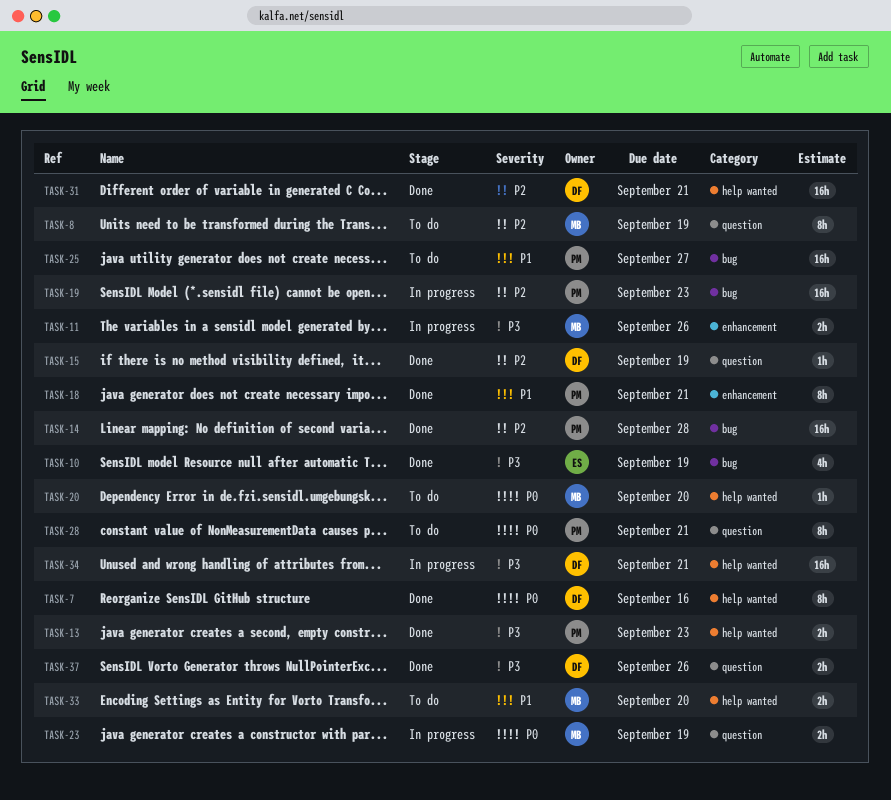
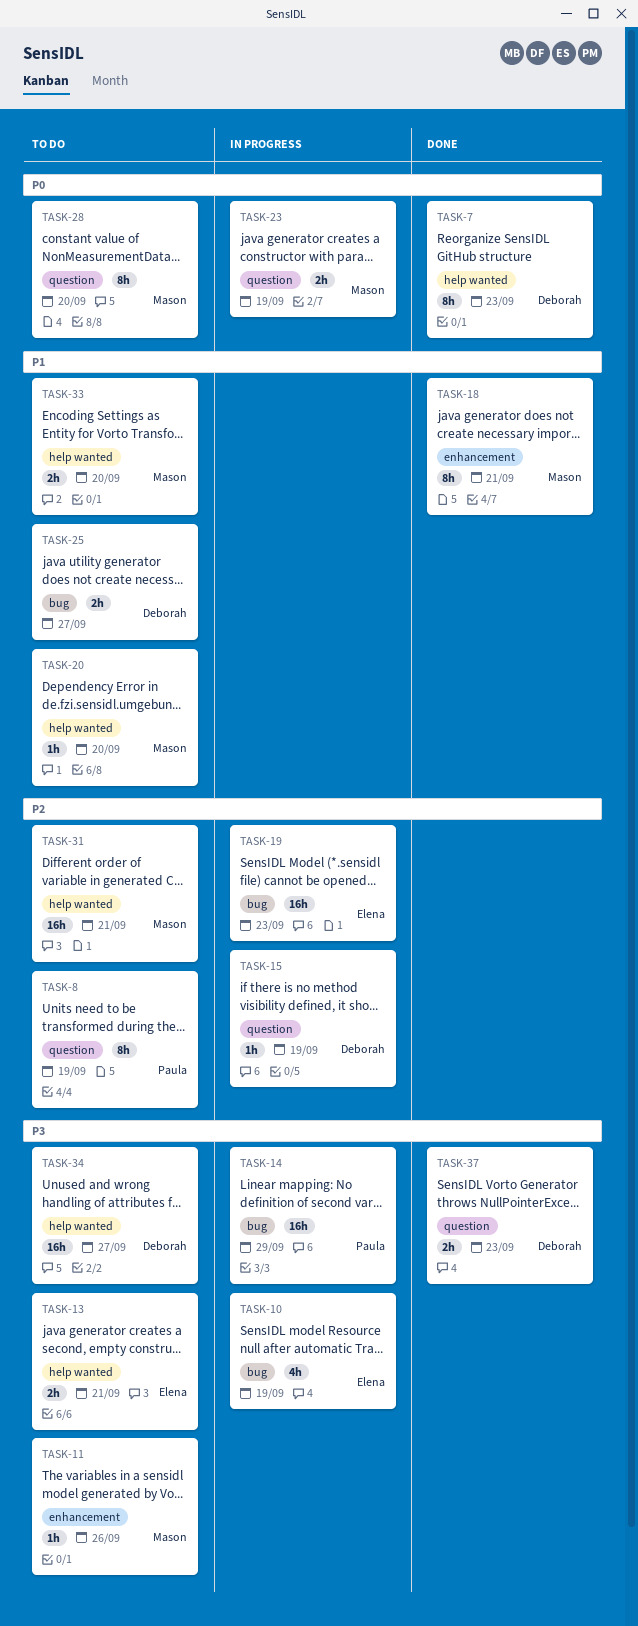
TASK-7, due: Sep 16 -> Sep 23
TASK-8, owner: Mason -> Paula
TASK-10, status: Done -> In progress
TASK-11, status: In progress -> To do
TASK-11, estimate: 2h -> 1h
TASK-13, status: Done -> To do
TASK-13, owner: Paula -> Elena
TASK-13, due: Sep 23 -> Sep 21
TASK-14, status: Done -> In progress
TASK-14, priority: P2 -> P3
TASK-14, due: Sep 28 -> Sep 29
TASK-15, status: Done -> In progress
TASK-18, owner: Paula -> Mason
TASK-19, owner: Paula -> Elena
TASK-20, priority: P0 -> P1
TASK-25, owner: Paula -> Deborah
TASK-25, estimate: 16h -> 2h
TASK-28, owner: Paula -> Mason
TASK-28, due: Sep 21 -> Sep 20
TASK-31, status: Done -> To do
TASK-31, owner: Deborah -> Mason
TASK-34, status: In progress -> To do
TASK-34, due: Sep 21 -> Sep 27
TASK-37, due: Sep 26 -> Sep 23

